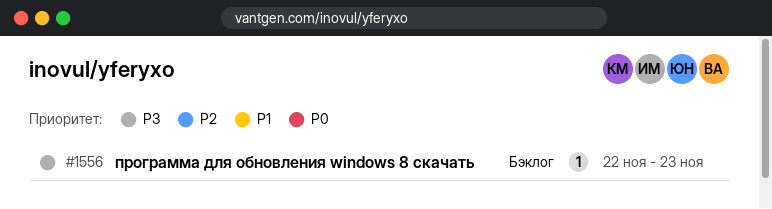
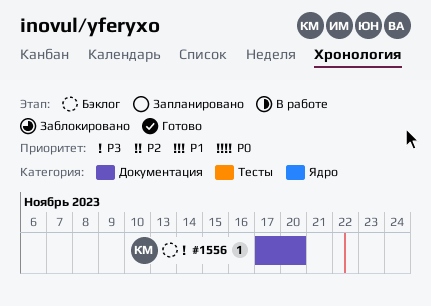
#1556, start: Nov 22 -> Nov 17
#1556, due: Nov 23 -> Nov 20

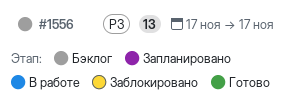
#1556, estimate: 1 -> 13
#1556, due: Nov 20 -> Nov 17

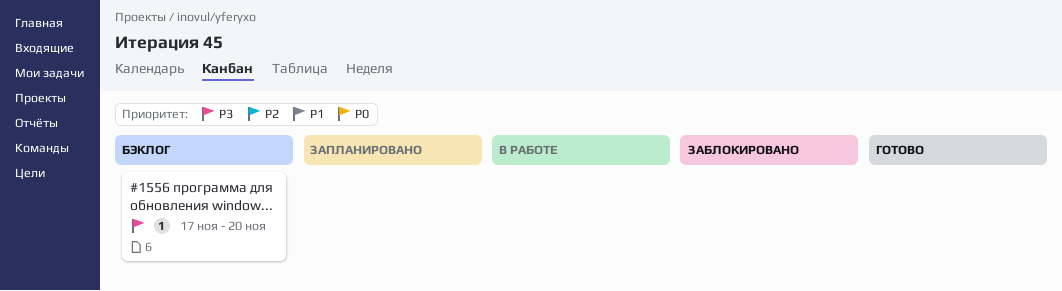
#1556, estimate: 13 -> 1
#1556, due: Nov 17 -> Nov 20

